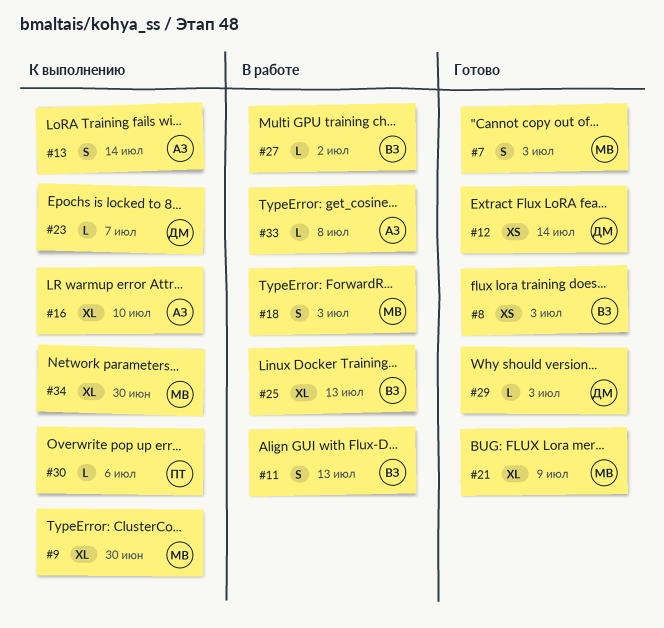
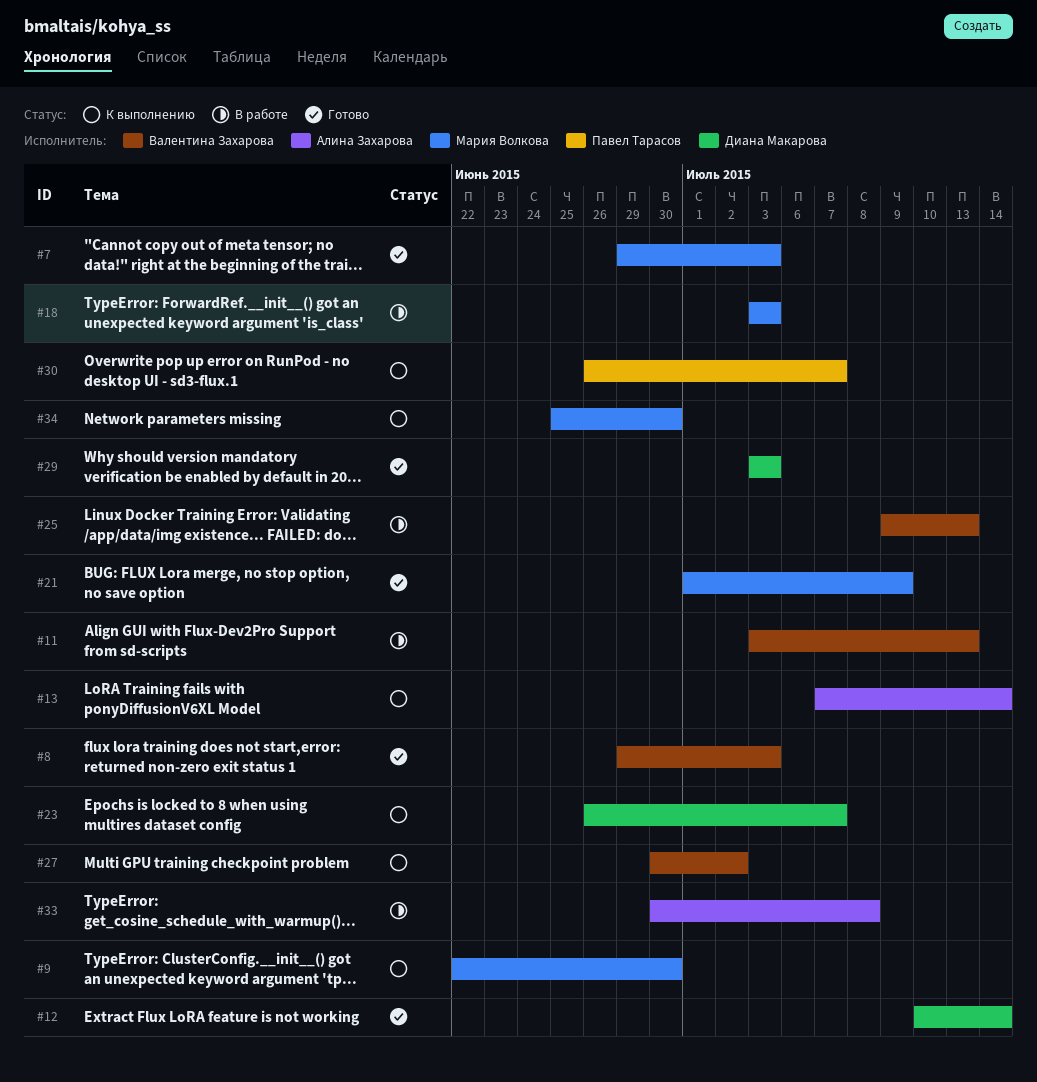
#16: present -> none
#27, status: В работе -> К выполнению
#30, due: Jul 6 -> Jul 7

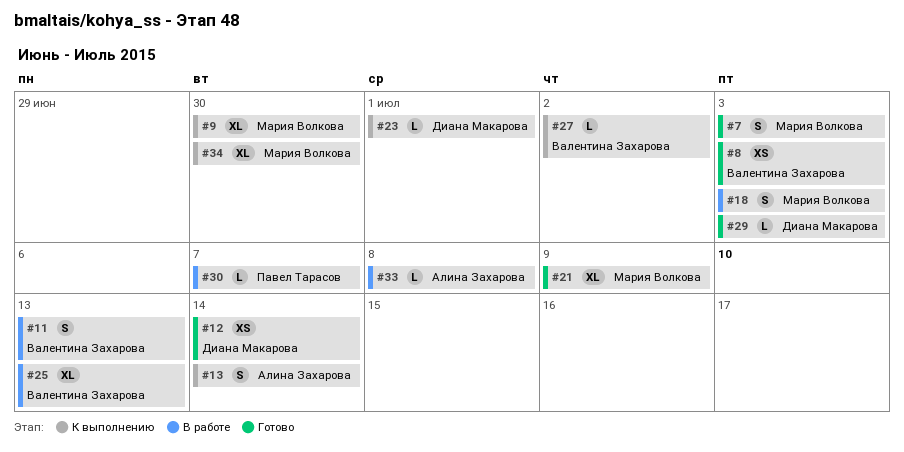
#23, due: Jul 7 -> Jul 1
#30, status: К выполнению -> В работе

